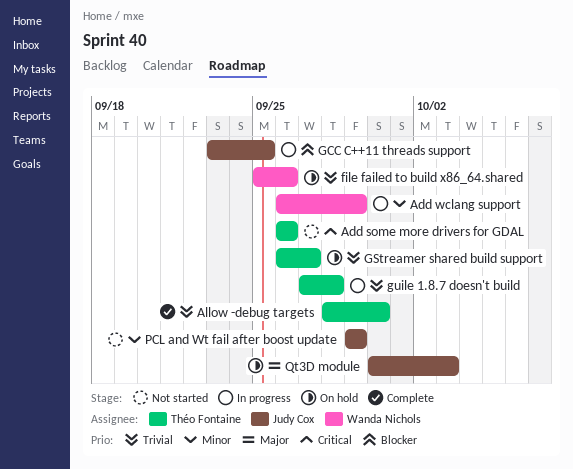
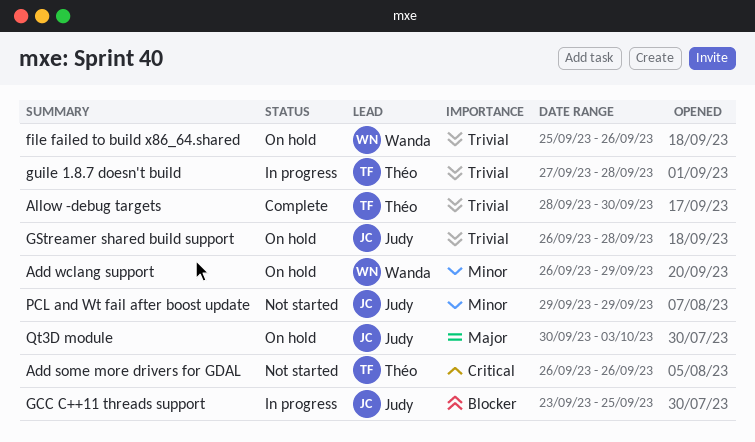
Add wclang support, status: In progress -> On hold
GStreamer shared build support, owner: Théo Fontaine -> Judy Cox
GStreamer shared build support, due: Sep 27 -> Sep 28

